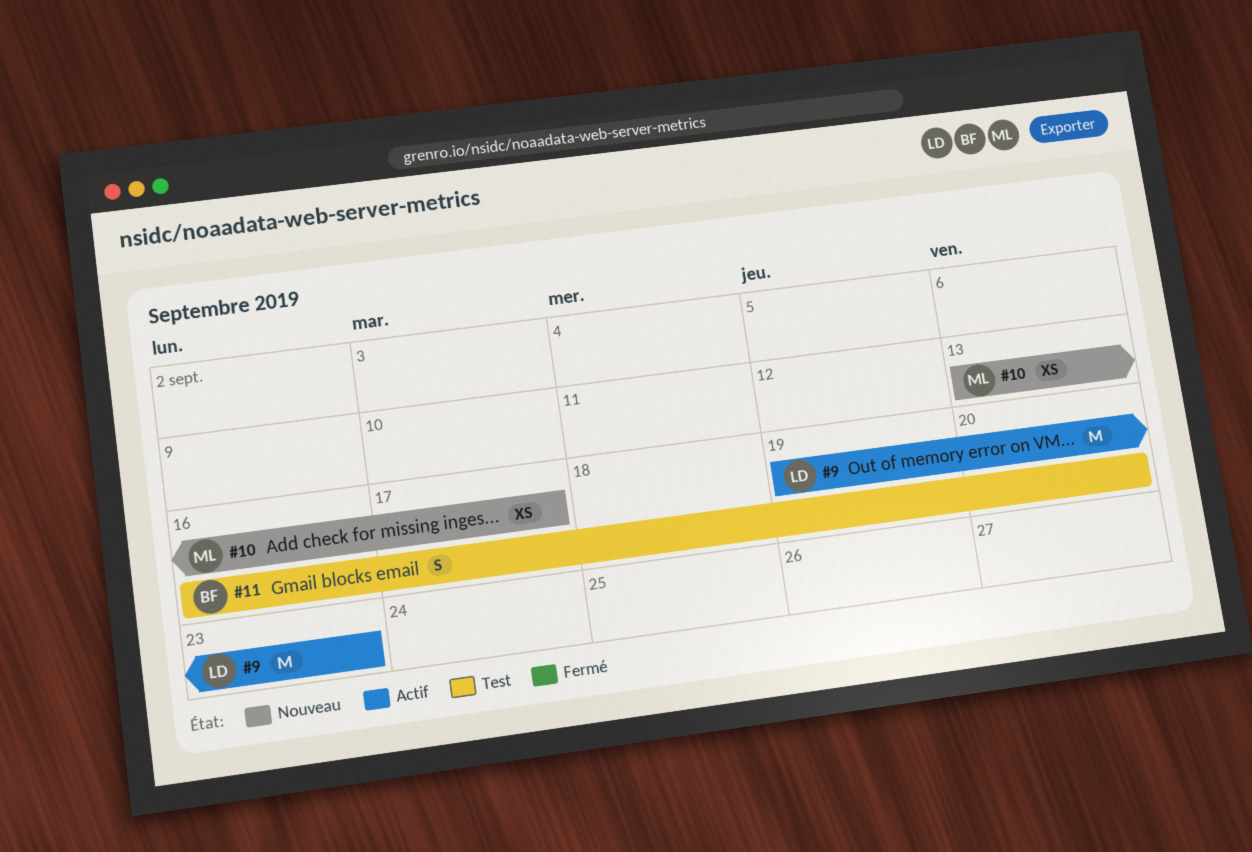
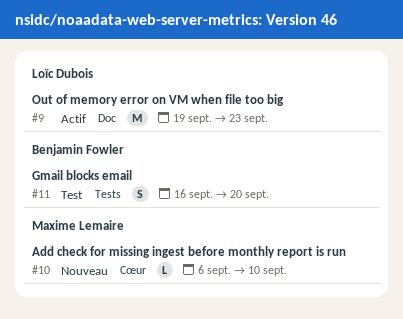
#10, estimate: XS -> L
#10, start: Sep 13 -> Sep 6
#10, due: Sep 17 -> Sep 10

